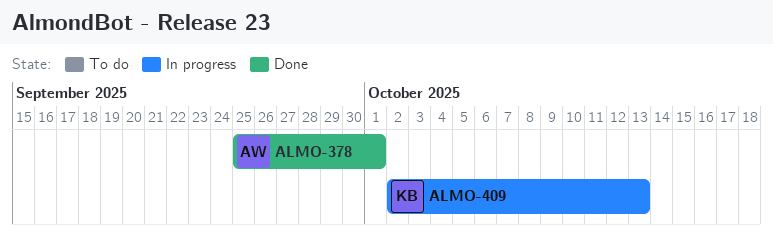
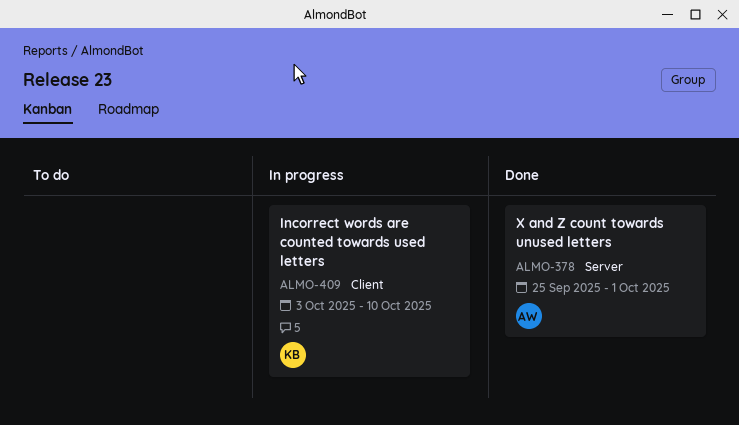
ALMO-409, start: Oct 2 -> Oct 3
ALMO-409, due: Oct 13 -> Oct 10

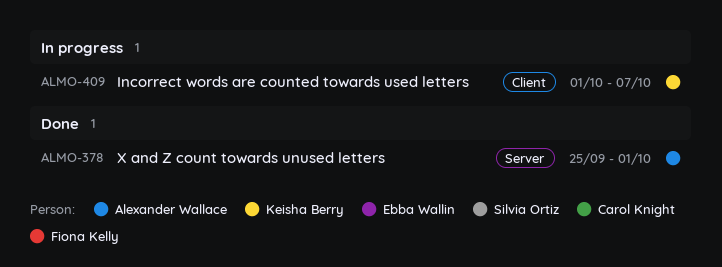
ALMO-409, start: Oct 3 -> Oct 1
ALMO-409, due: Oct 10 -> Oct 7

